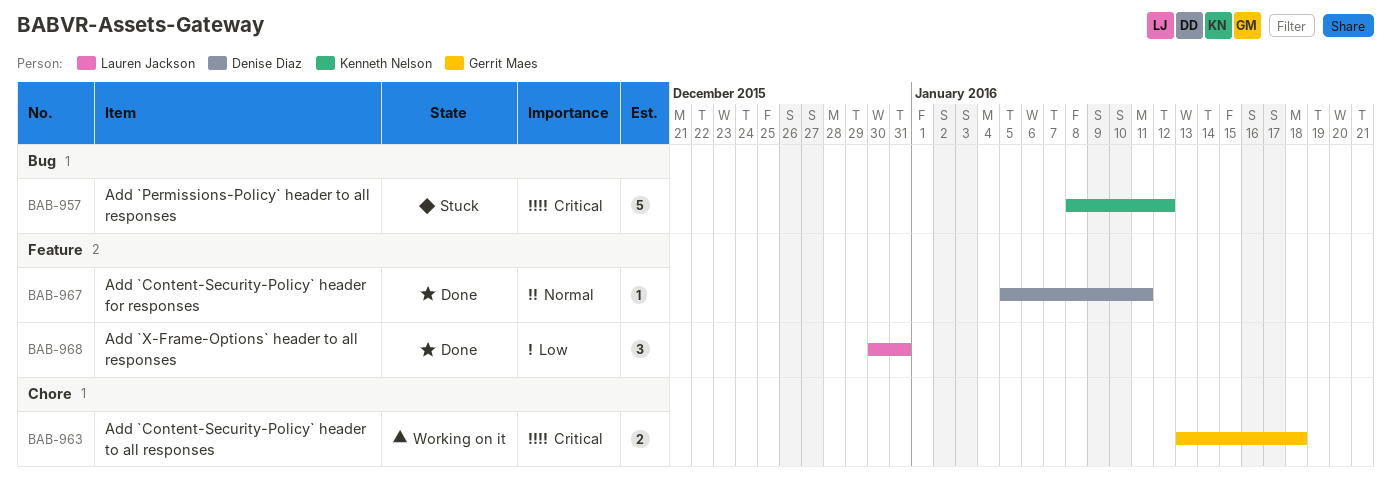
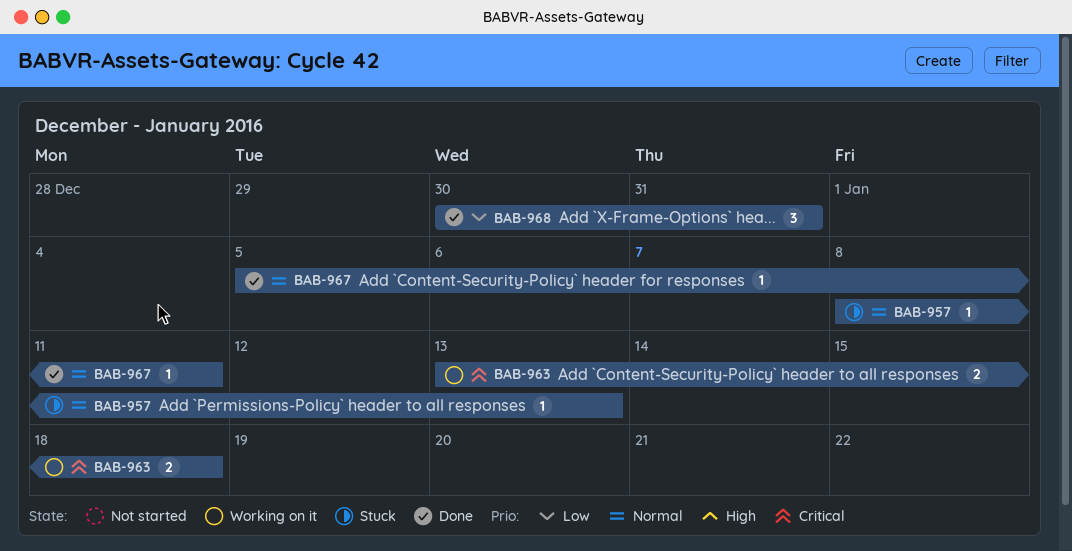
BAB-957, priority: Critical -> Normal
BAB-957, estimate: 5 -> 1
BAB-957, due: Jan 12 -> Jan 13

